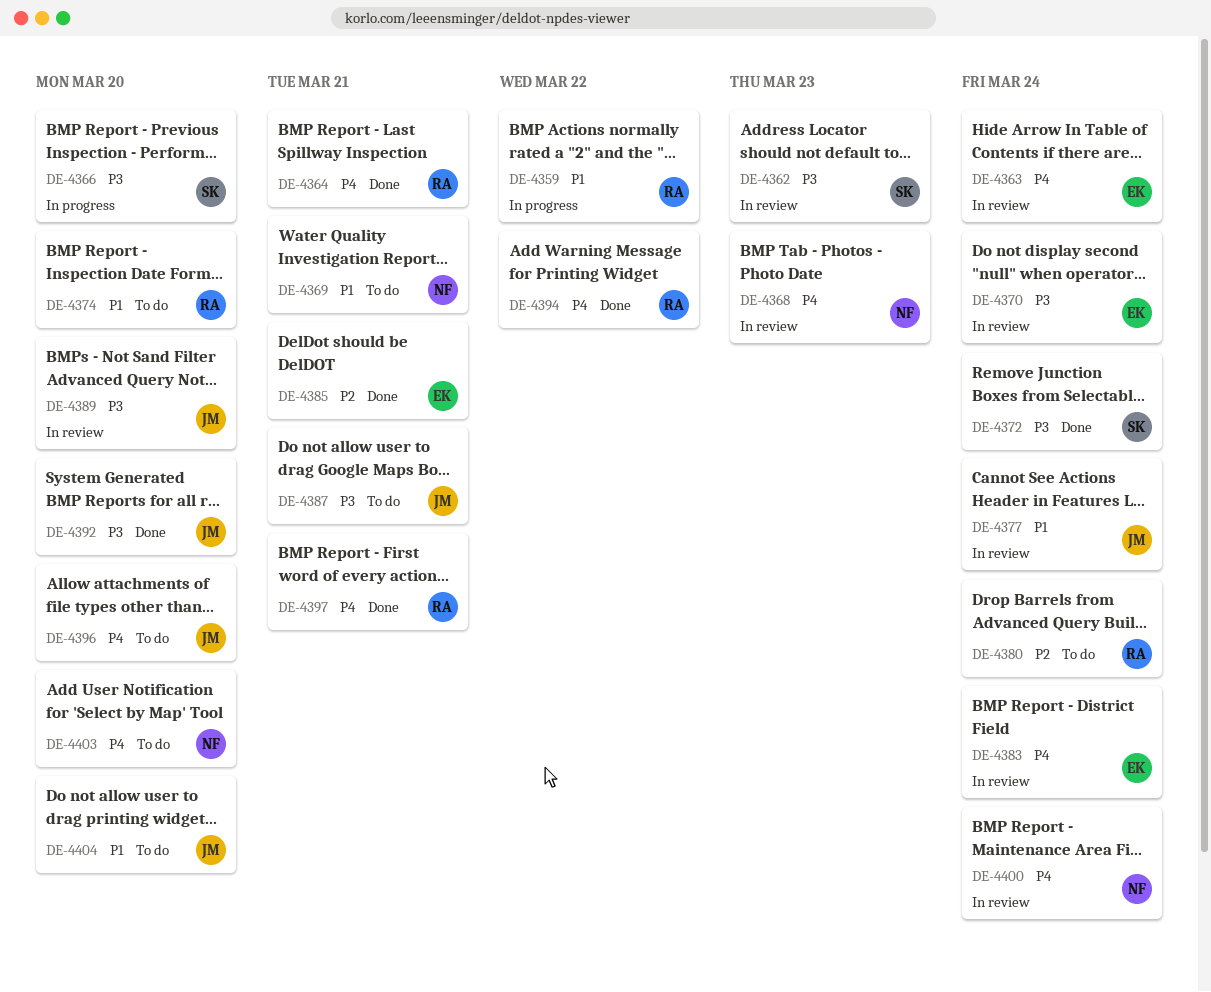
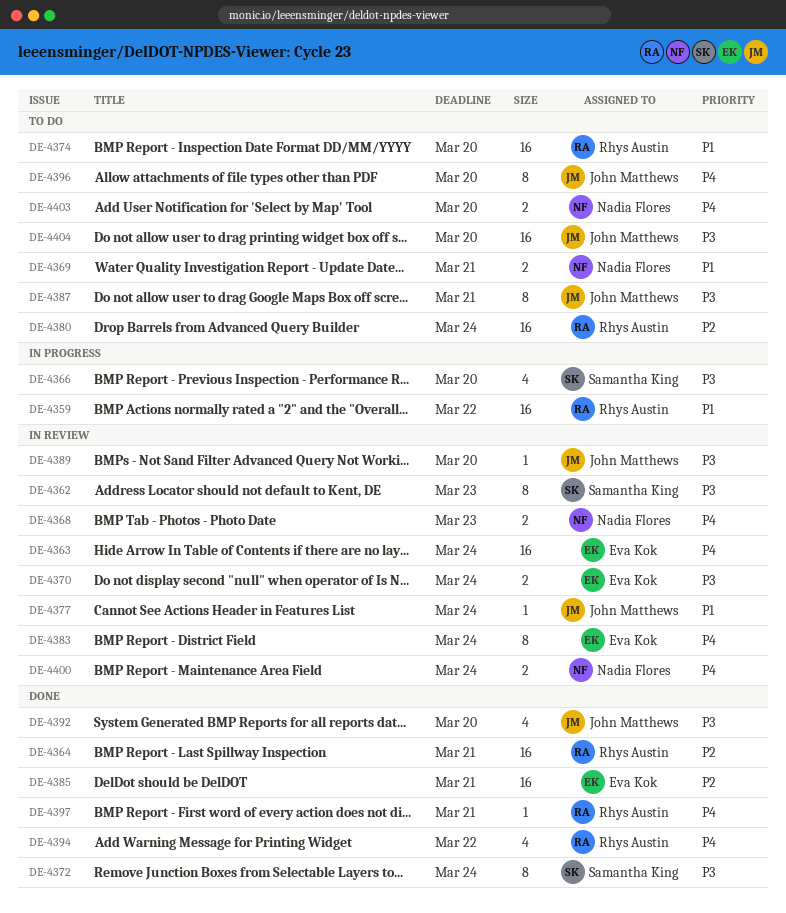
DE-4364, priority: P4 -> P2
DE-4404, priority: P1 -> P3

